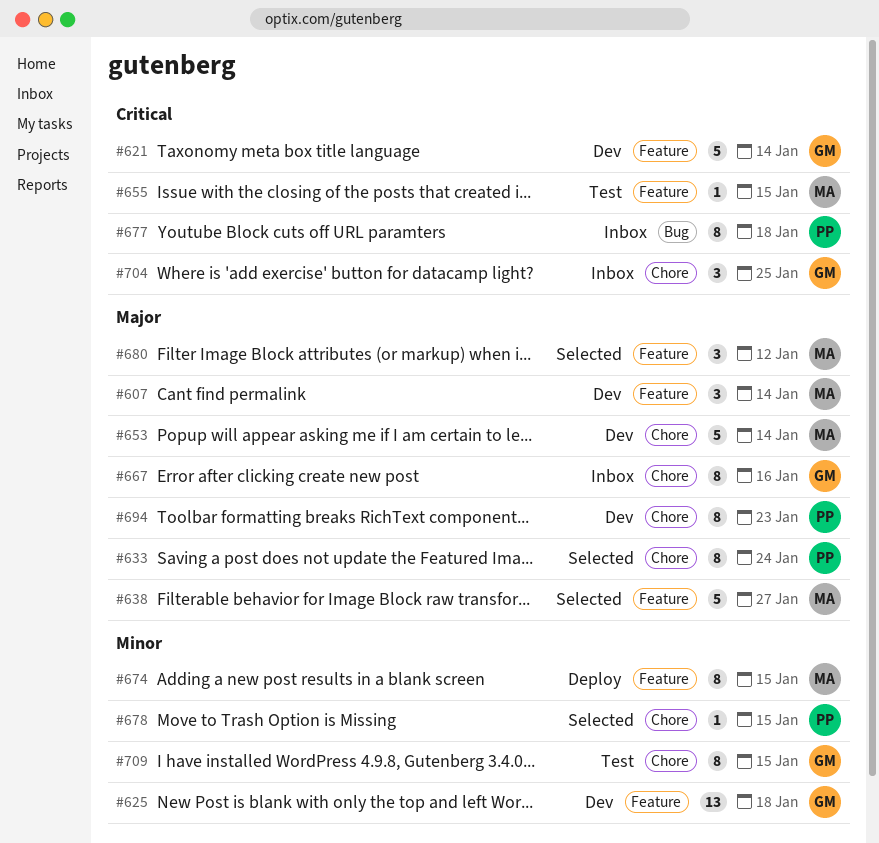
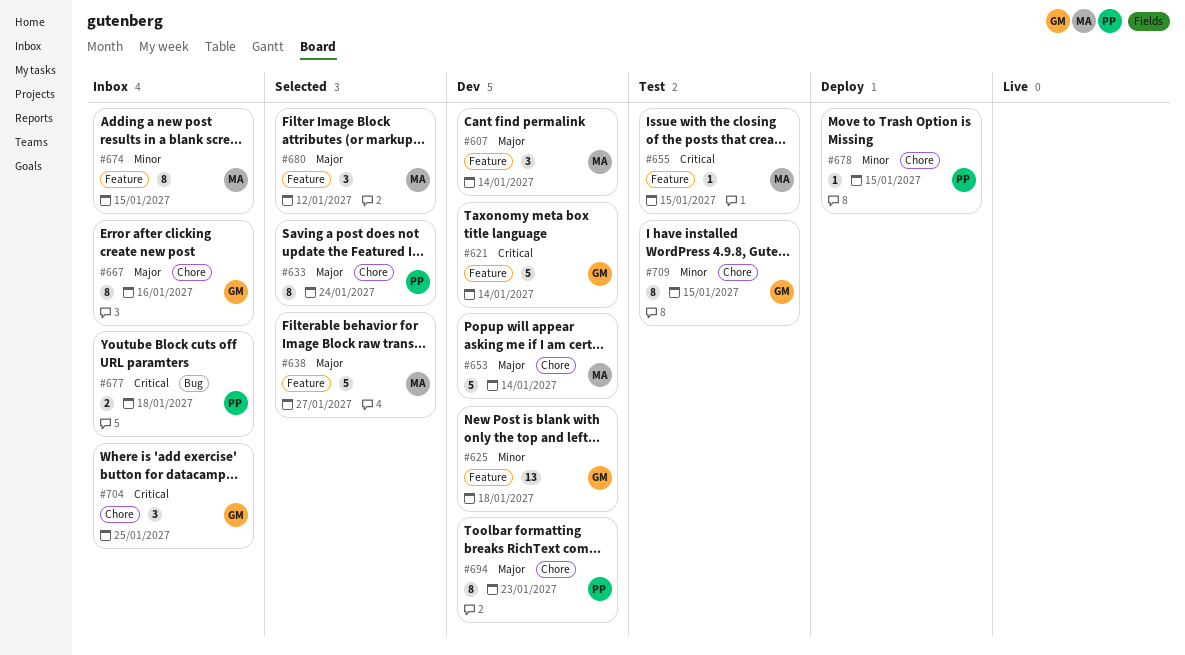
#674, status: Deploy -> Inbox
#677, estimate: 8 -> 2
#678, status: Selected -> Deploy

